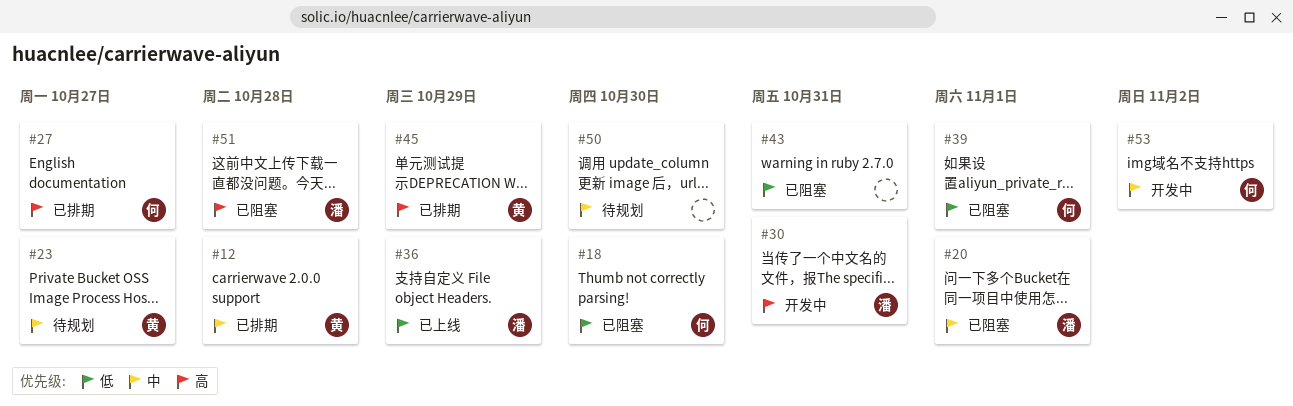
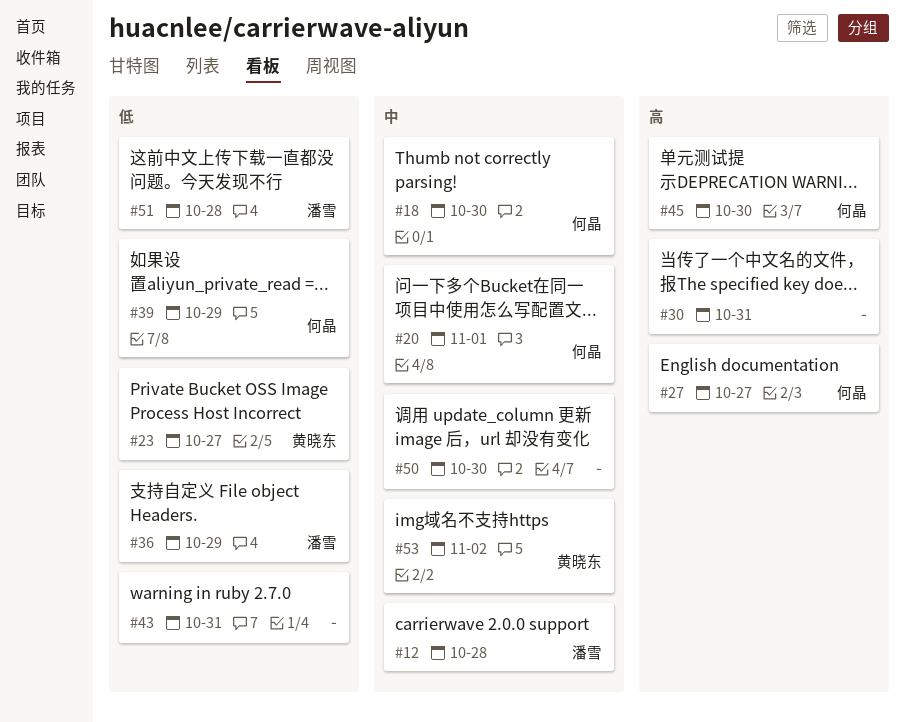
#12, owner: 黄晓东 -> 潘雪
#18, priority: 低 -> 中
#20, owner: 潘雪 -> 何晶
#23, priority: 中 -> 低
#30, owner: 潘雪 -> none
#39, due: Nov 1 -> Oct 29
#45, owner: 黄晓东 -> 何晶
#45, due: Oct 29 -> Oct 30
#51, priority: 高 -> 低
#53, owner: 何晶 -> 黄晓东

